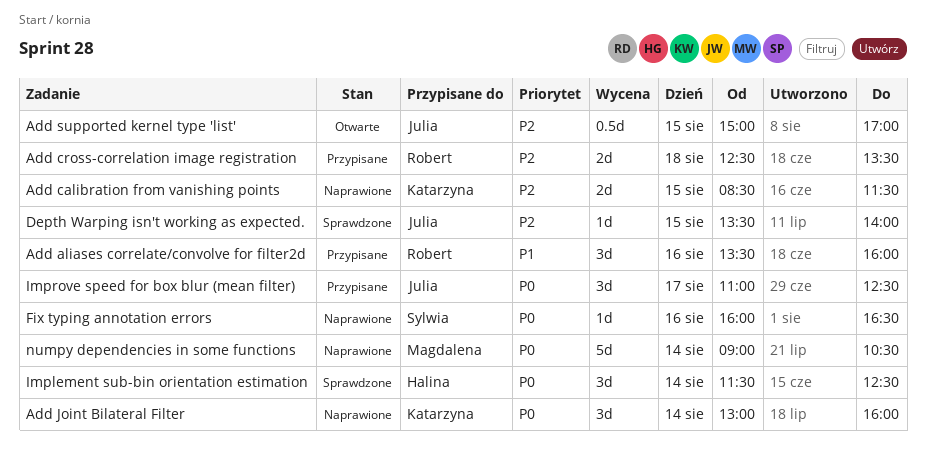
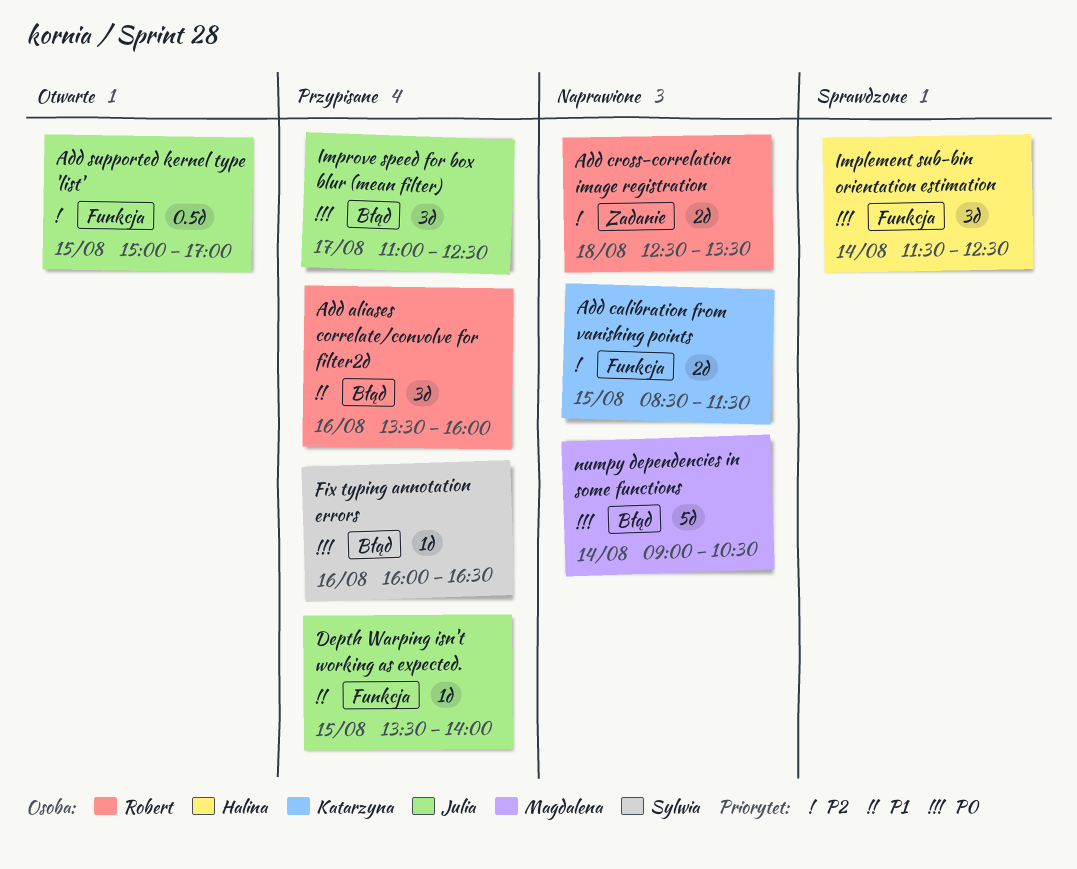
Add cross-correlation image registration, status: Przypisane -> Naprawione
Add Joint Bilateral Filter: present -> none
Depth Warping isn't working as expected., status: Sprawdzone -> Przypisane
Depth Warping isn't working as expected., priority: P2 -> P1
Fix typing annotation errors, status: Naprawione -> Przypisane

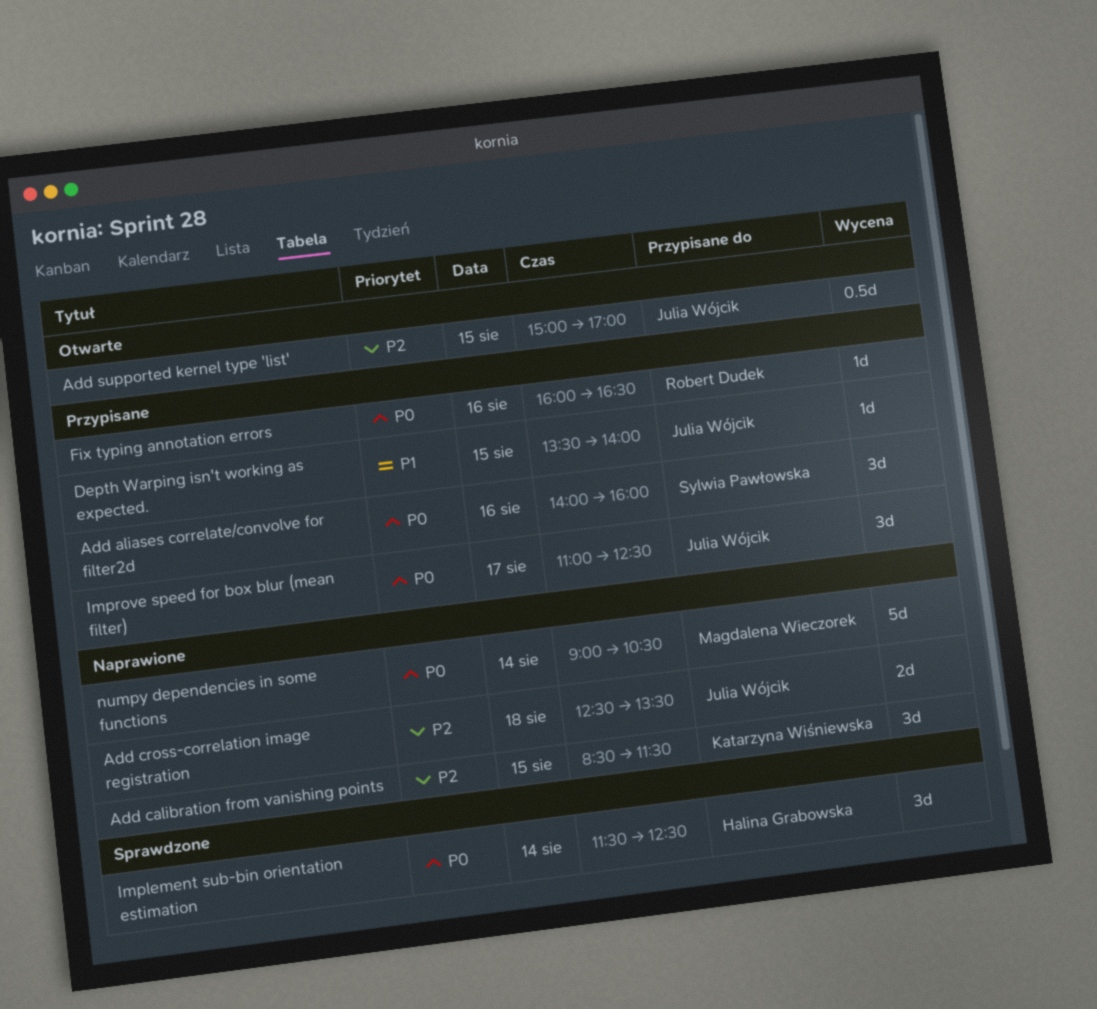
Add aliases correlate/convolve for filter2d, owner: Robert Dudek -> Sylwia Pawłowska
Add aliases correlate/convolve for filter2d, priority: P1 -> P0
Add aliases correlate/convolve for filter2d, begins: 13:30 -> 14:00
Add calibration from vanishing points, estimate: 2d -> 3d
Add cross-correlation image registration, owner: Robert Dudek -> Julia Wójcik
Fix typing annotation errors, owner: Sylwia Pawłowska -> Robert Dudek

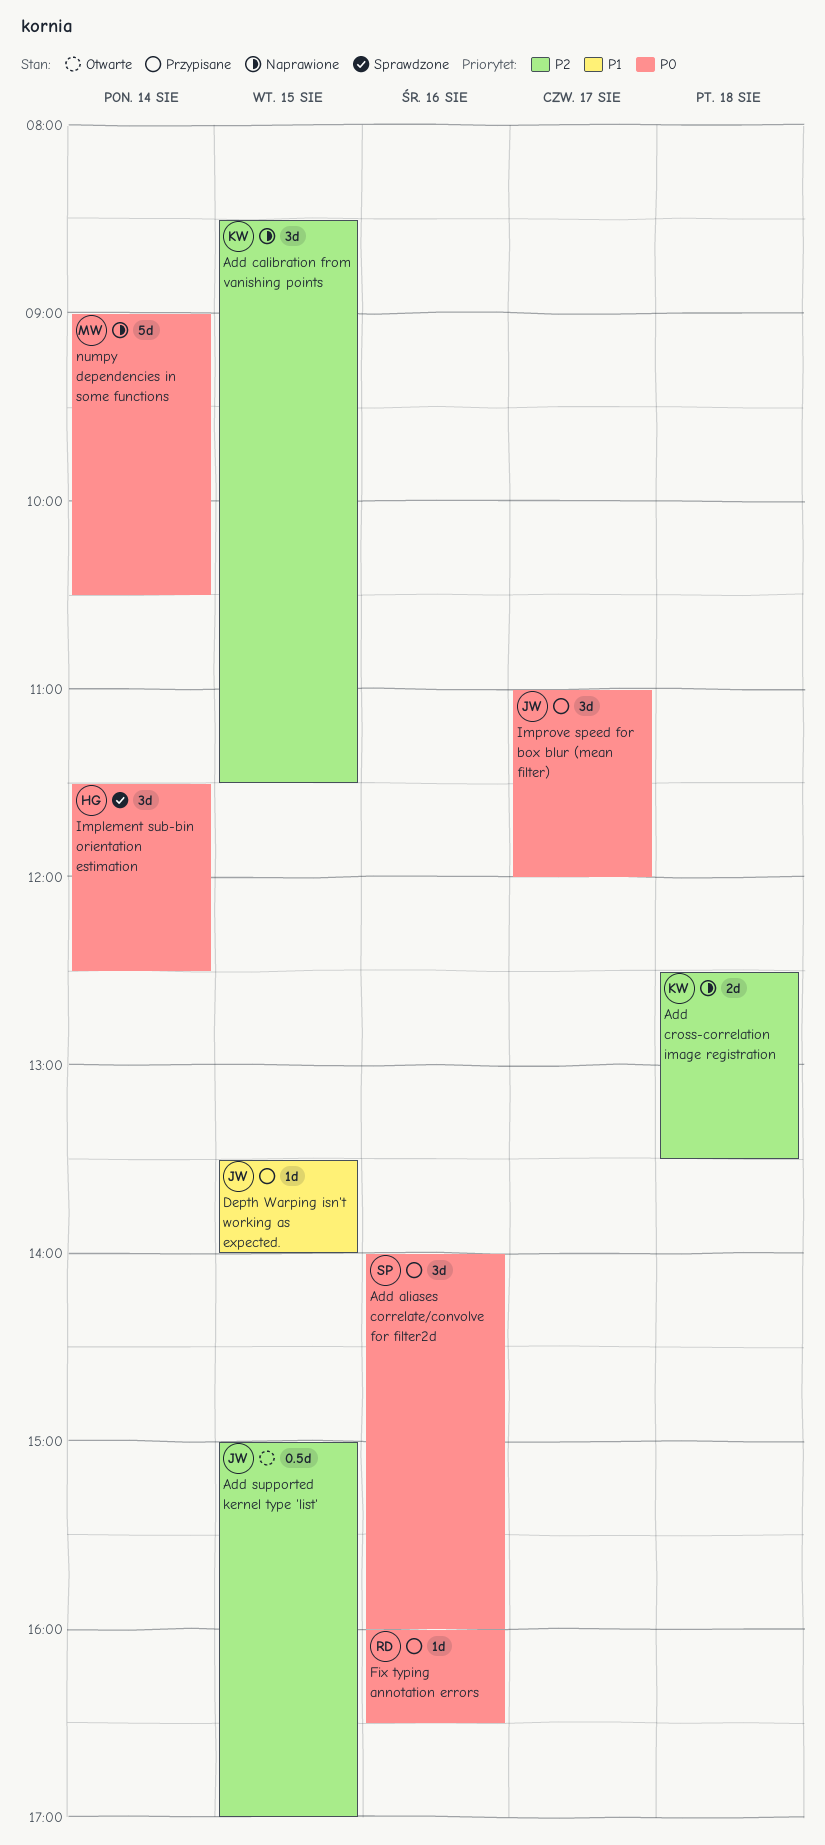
Add cross-correlation image registration, owner: Julia Wójcik -> Katarzyna Wiśniewska
Improve speed for box blur (mean filter), ends: 12:30 -> 12:00

